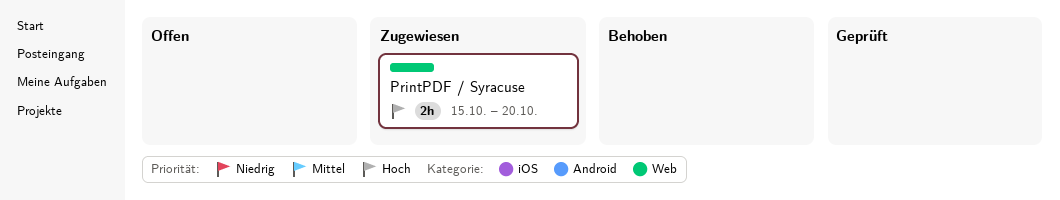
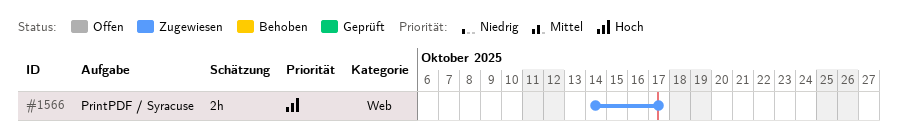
PrintPDF / Syracuse, start: Oct 15 -> Oct 14
PrintPDF / Syracuse, due: Oct 20 -> Oct 17

